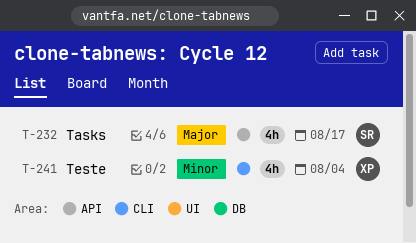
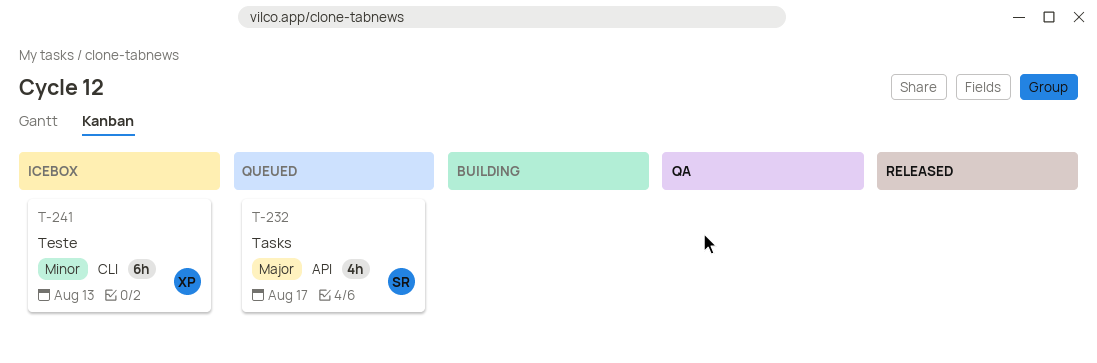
T-241, estimate: 4h -> 6h
T-241, due: Aug 4 -> Aug 13

